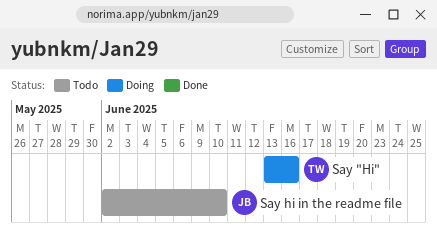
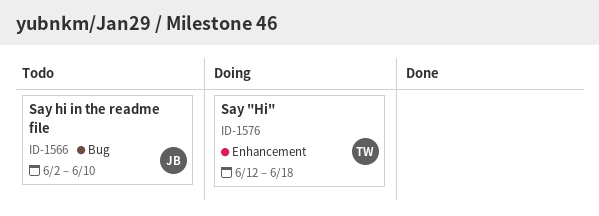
Say "Hi", start: Jun 13 -> Jun 12
Say "Hi", due: Jun 16 -> Jun 18

